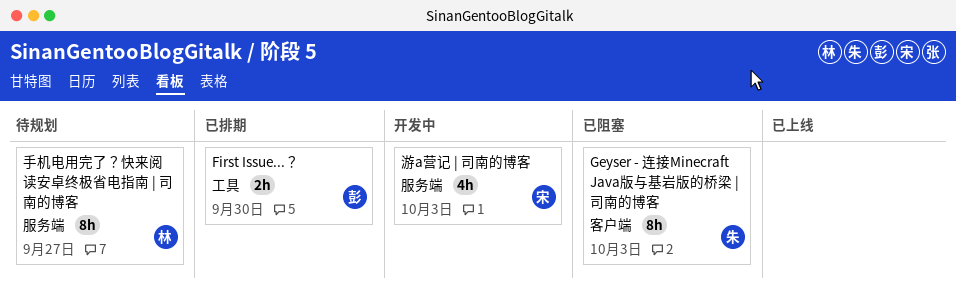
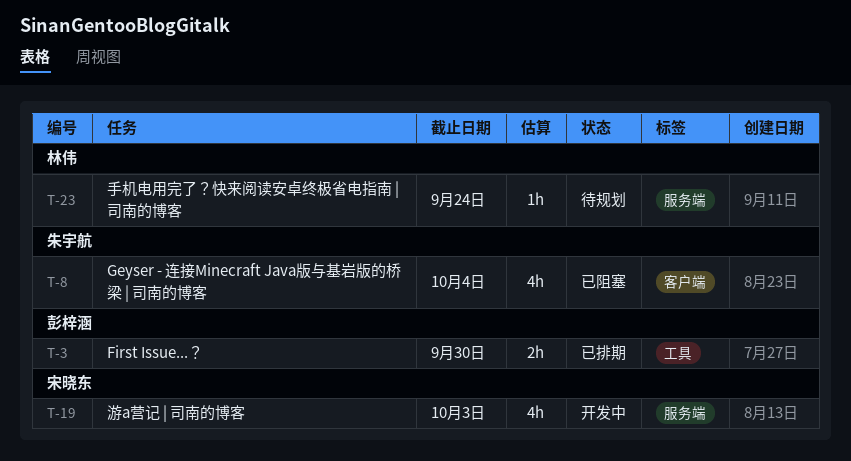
Geyser - 连接Minecraft Java版与基岩版的桥梁 | 司南的博客, estimate: 8h -> 4h
Geyser - 连接Minecraft Java版与基岩版的桥梁 | 司南的博客, due: Oct 3 -> Oct 4
手机电用完了？快来阅读安卓终极省电指南 | 司南的博客, estimate: 8h -> 1h
手机电用完了？快来阅读安卓终极省电指南 | 司南的博客, due: Sep 27 -> Sep 24

